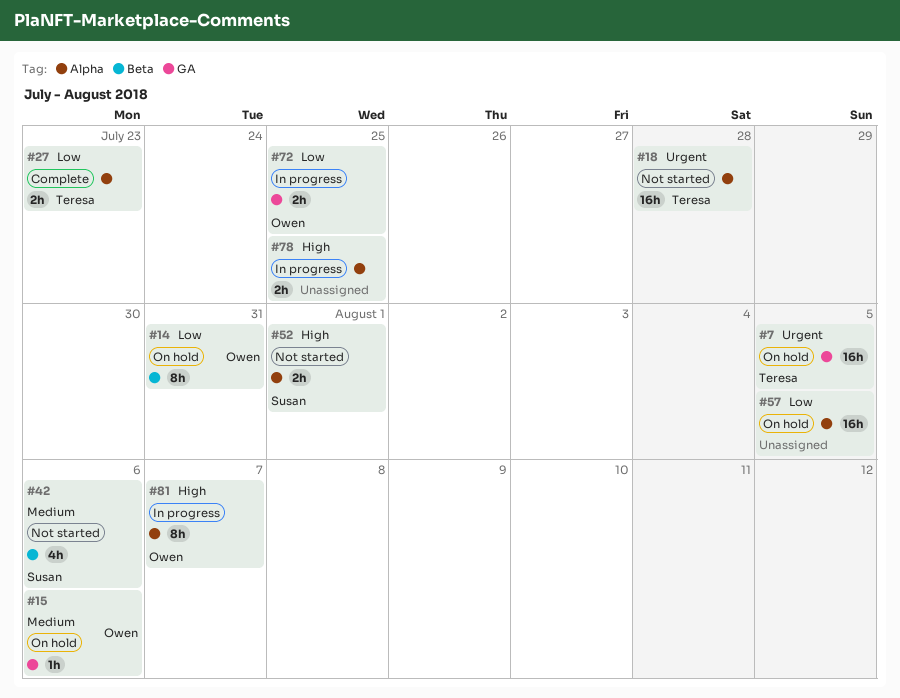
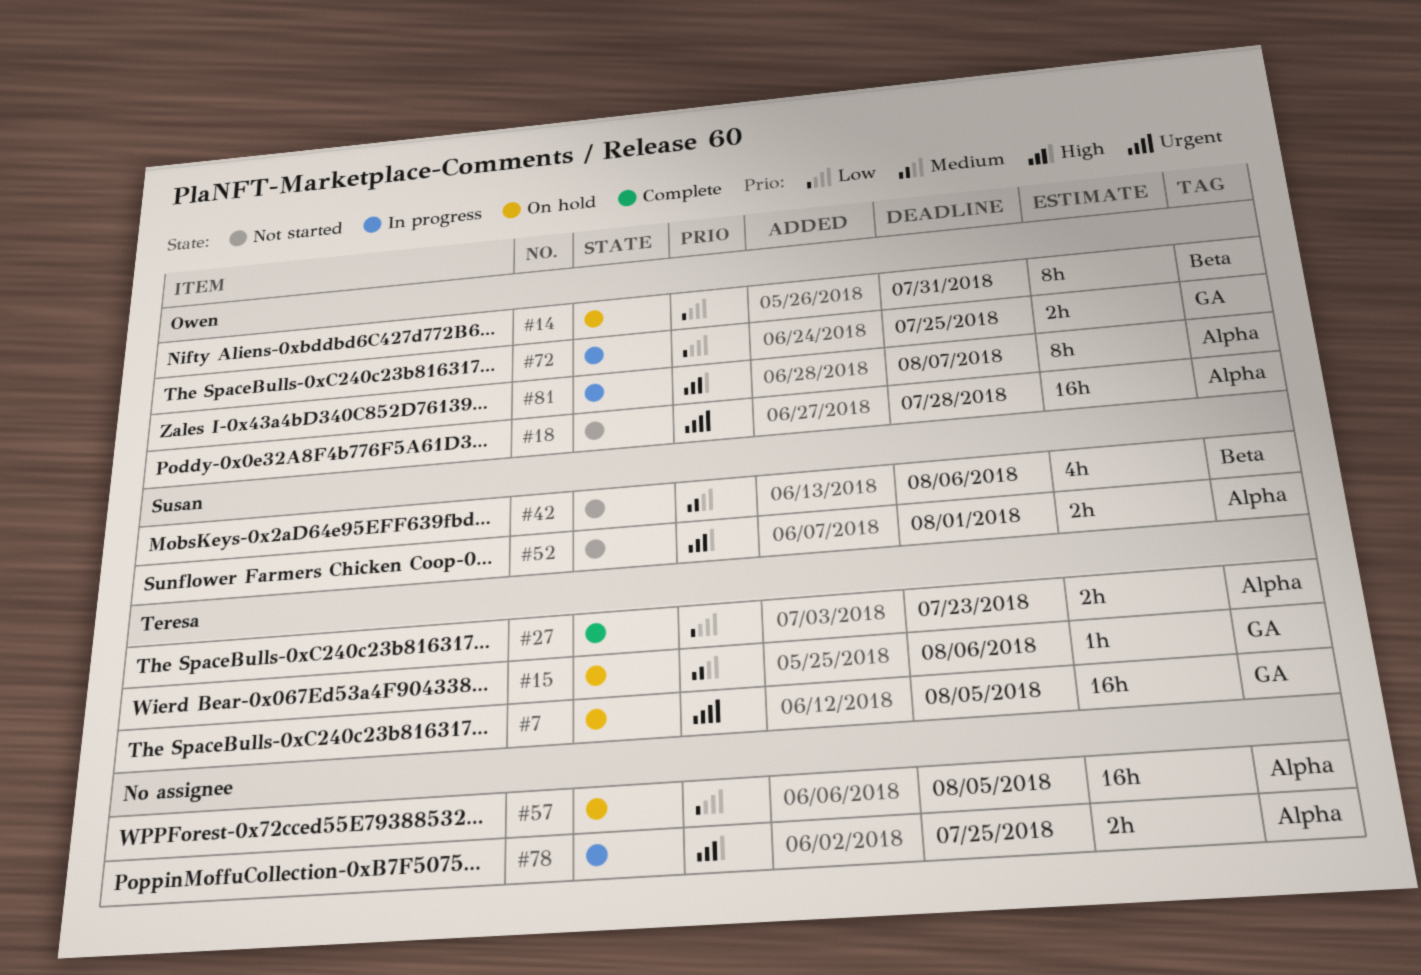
#15, owner: Owen -> Teresa
#18, owner: Teresa -> Owen

